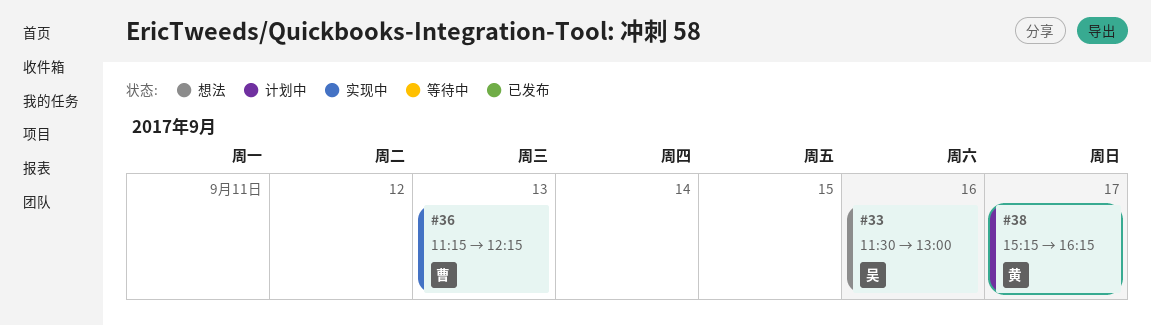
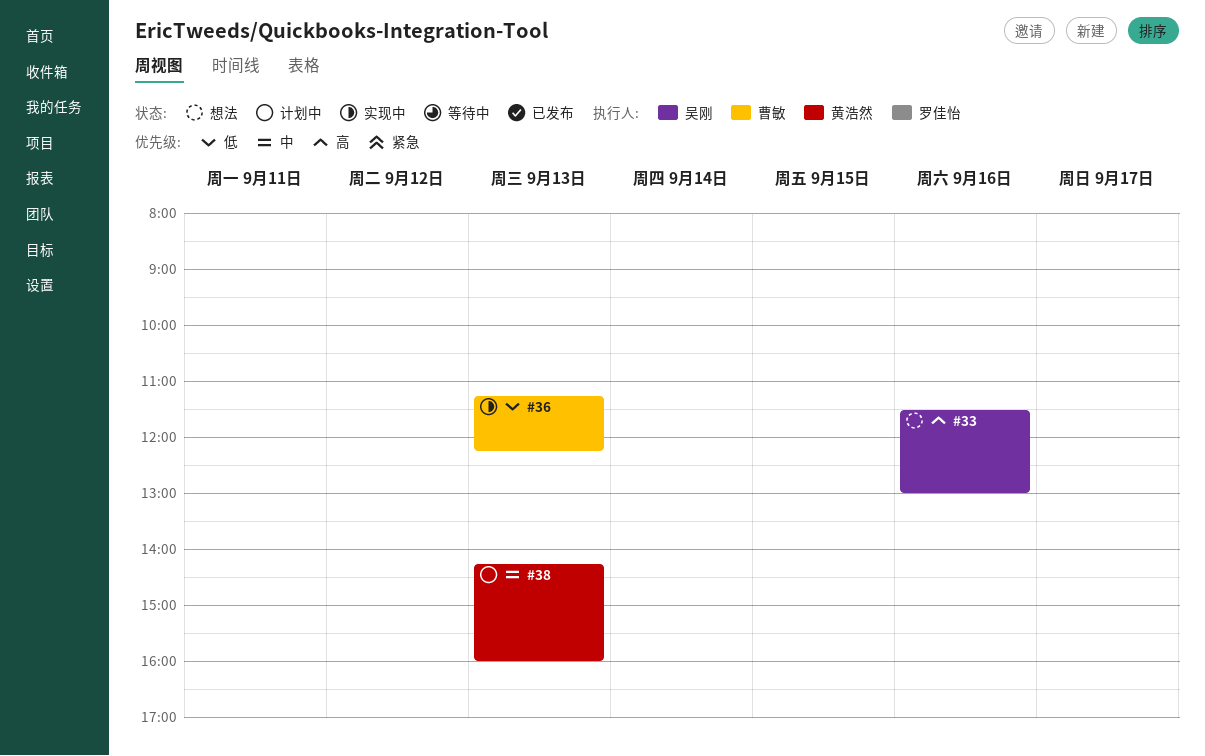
#38, day: Sep 17 -> Sep 13
#38, begins: 15:15 -> 14:15
#38, ends: 16:15 -> 16:00

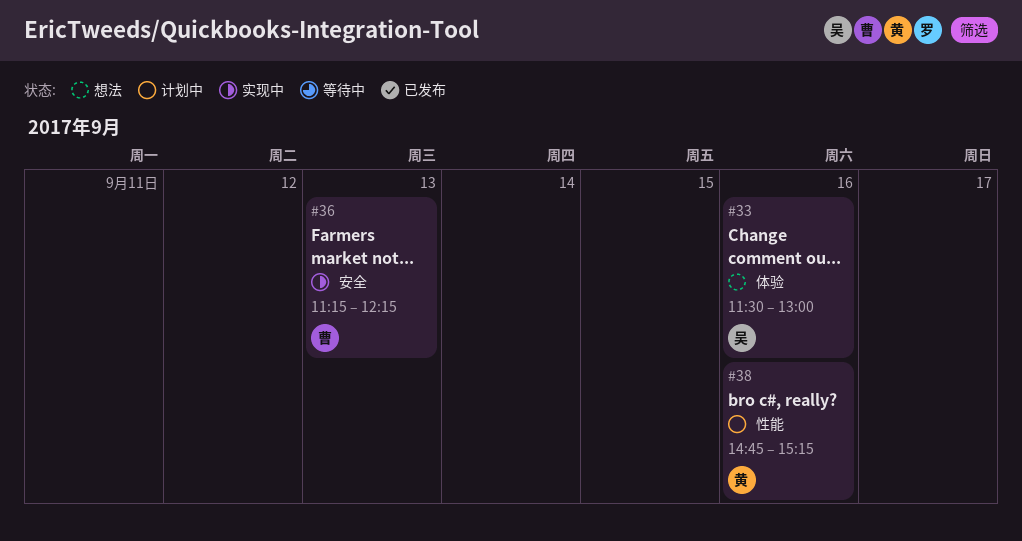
#38, day: Sep 13 -> Sep 16
#38, begins: 14:15 -> 14:45
#38, ends: 16:00 -> 15:15

